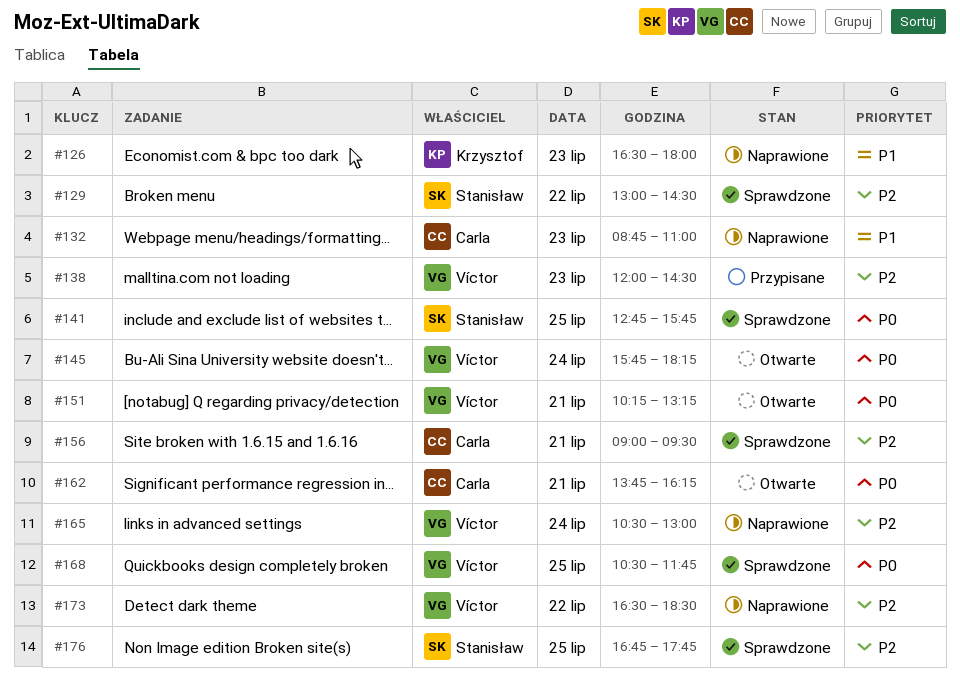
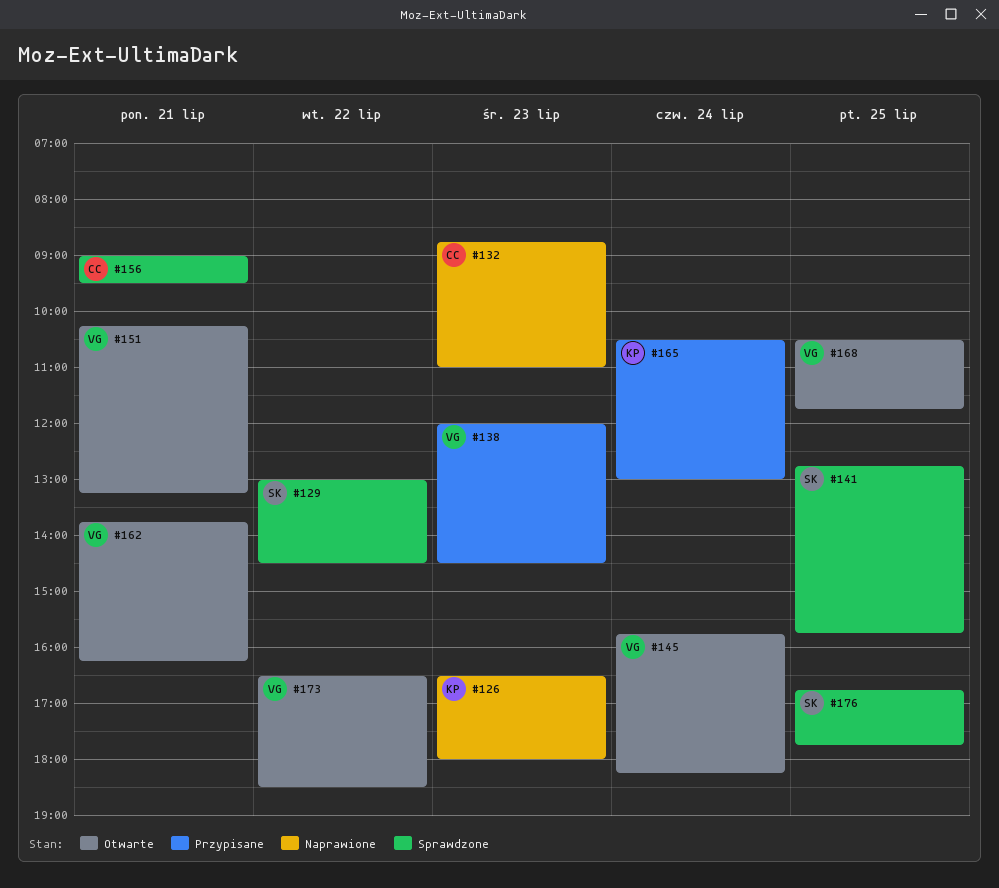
#162, owner: Carla -> Víctor
#165, status: Naprawione -> Przypisane
#165, owner: Víctor -> Krzysztof
#168, status: Sprawdzone -> Otwarte
#173, status: Naprawione -> Otwarte

